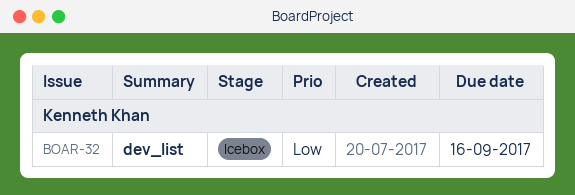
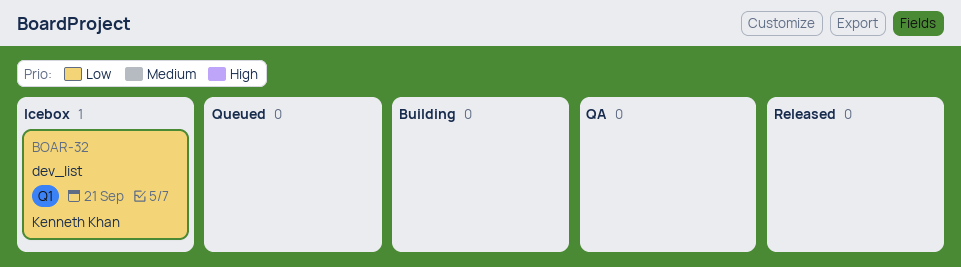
BOAR-32, due: Sep 16 -> Sep 21

